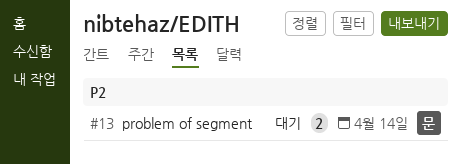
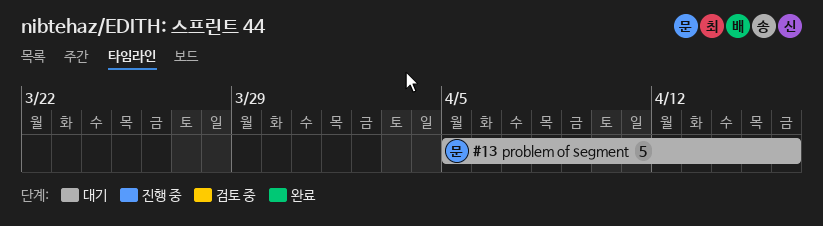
#13, estimate: 2 -> 5
#13, due: Apr 14 -> Apr 16

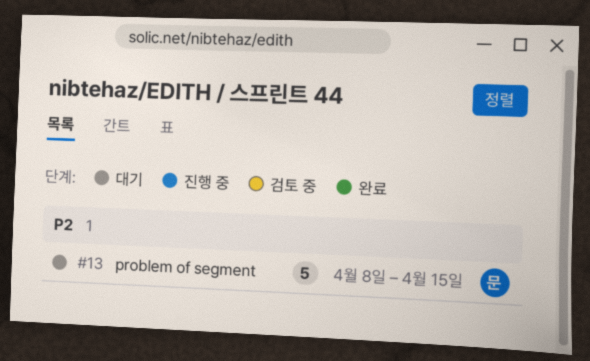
#13, start: Apr 5 -> Apr 8
#13, due: Apr 16 -> Apr 15

